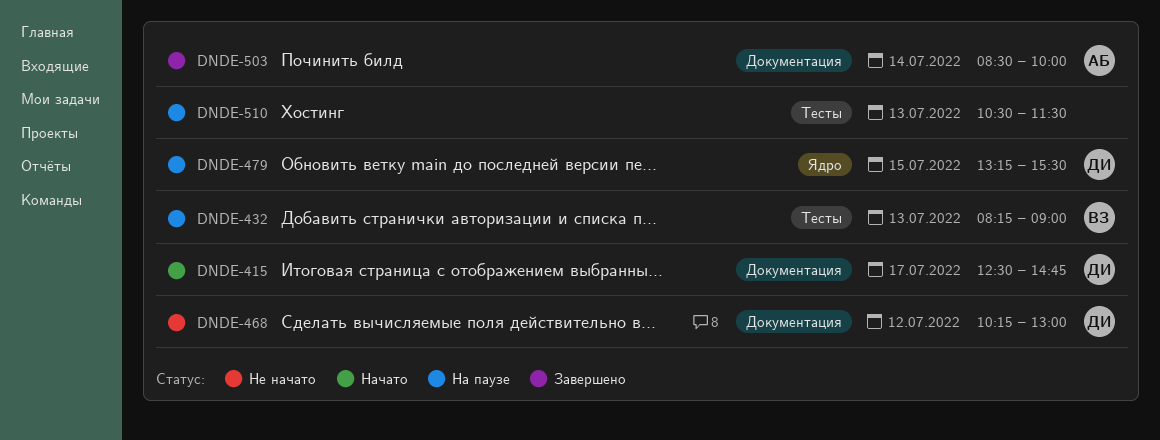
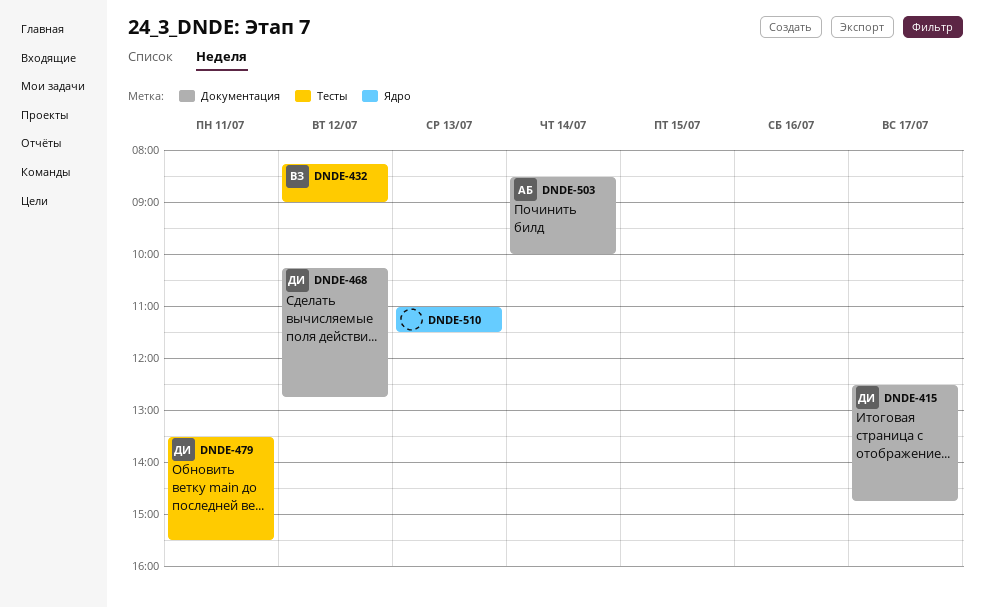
DNDE-432, day: Jul 13 -> Jul 12
DNDE-468, ends: 13:00 -> 12:45
DNDE-479, label: Ядро -> Тесты
DNDE-479, day: Jul 15 -> Jul 11
DNDE-479, begins: 13:15 -> 13:30
DNDE-510, label: Тесты -> Ядро
DNDE-510, begins: 10:30 -> 11:00

